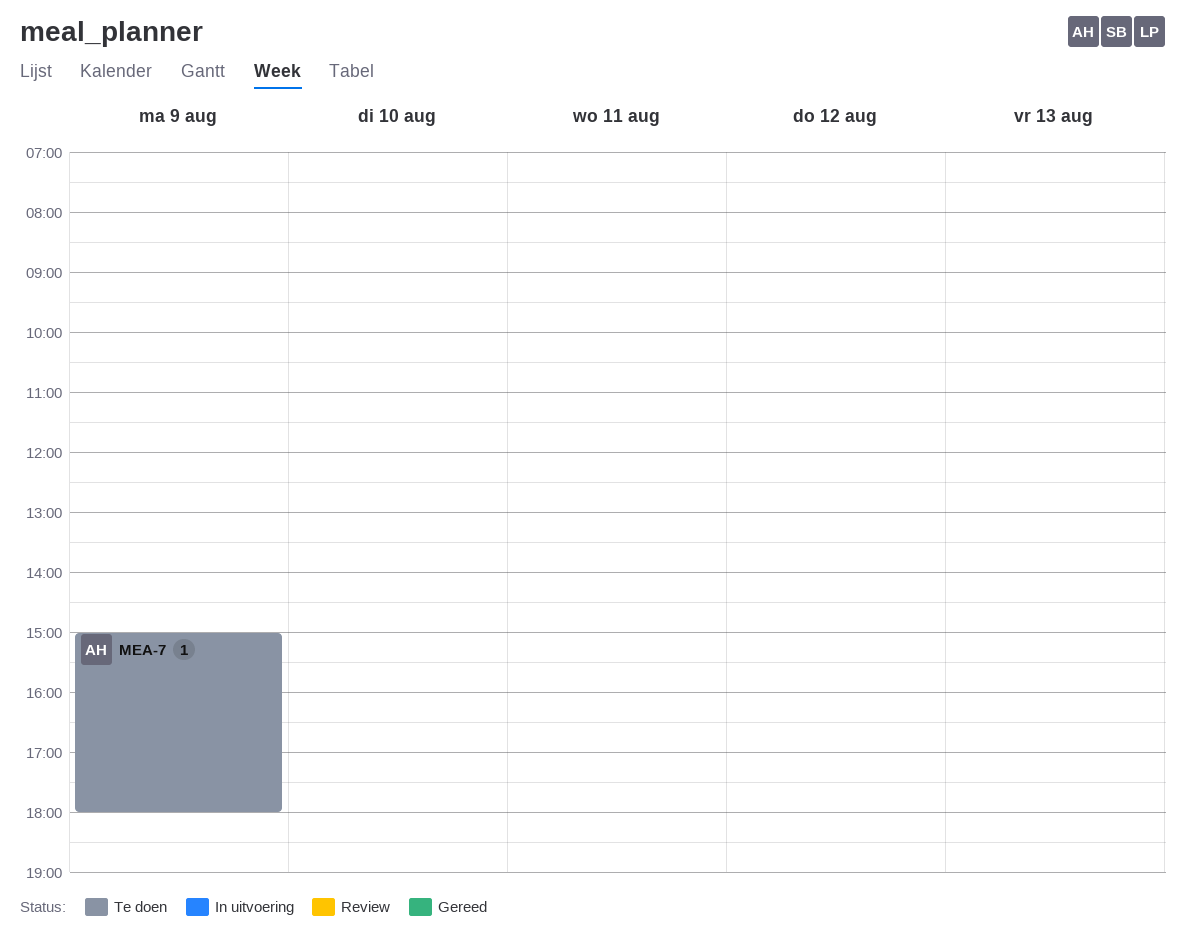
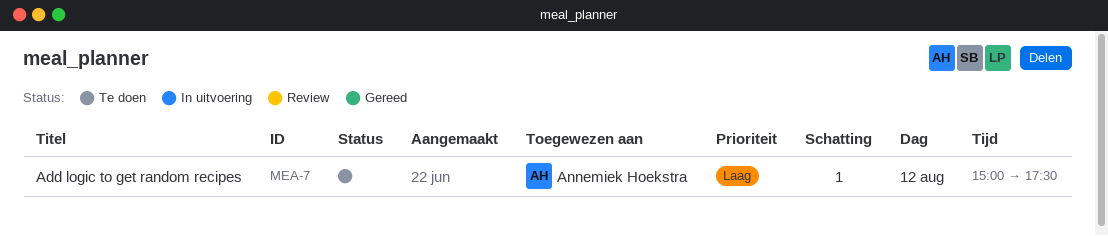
MEA-7, day: Aug 9 -> Aug 12
MEA-7, ends: 18:00 -> 17:30

